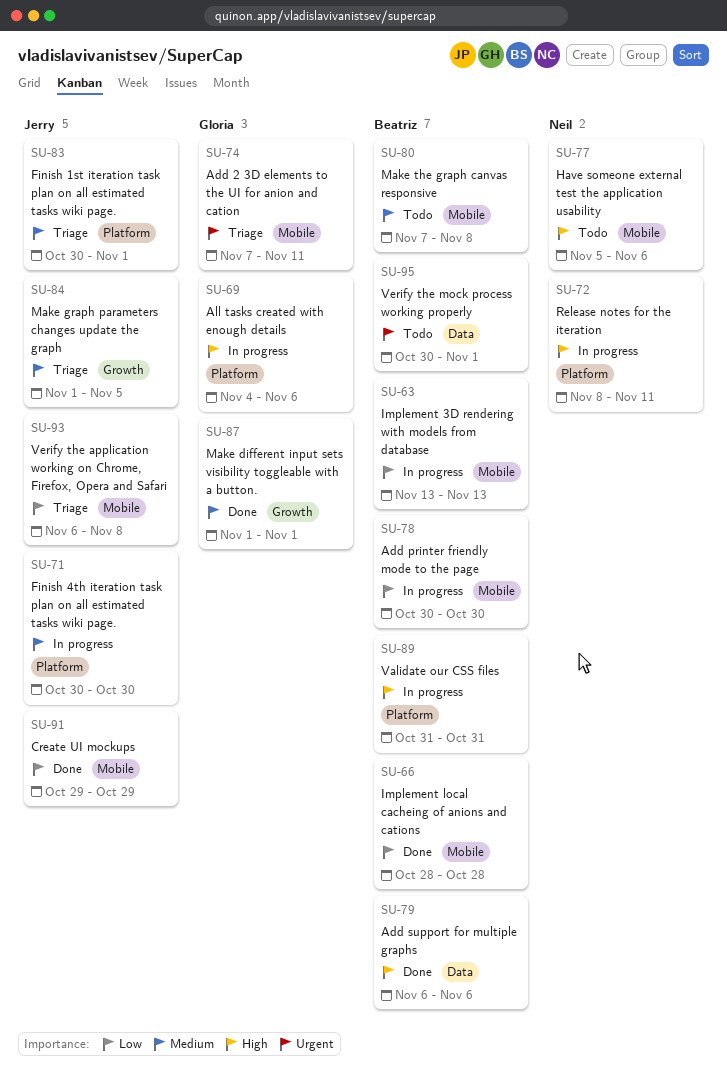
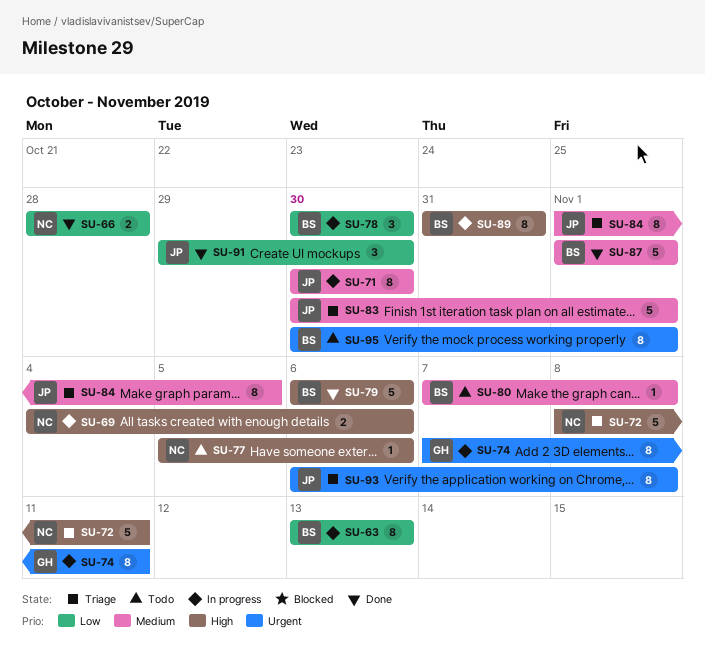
SU-66, owner: Beatriz -> Neil
SU-69, owner: Gloria -> Neil
SU-72, status: In progress -> Triage
SU-74, status: Triage -> In progress
SU-87, owner: Gloria -> Beatriz
SU-91, due: Oct 29 -> Oct 30
SU-93, priority: Low -> Urgent

